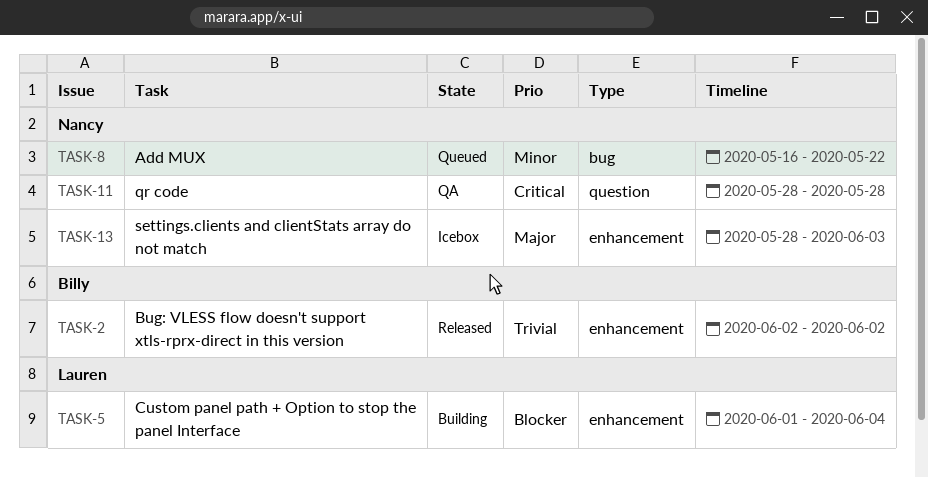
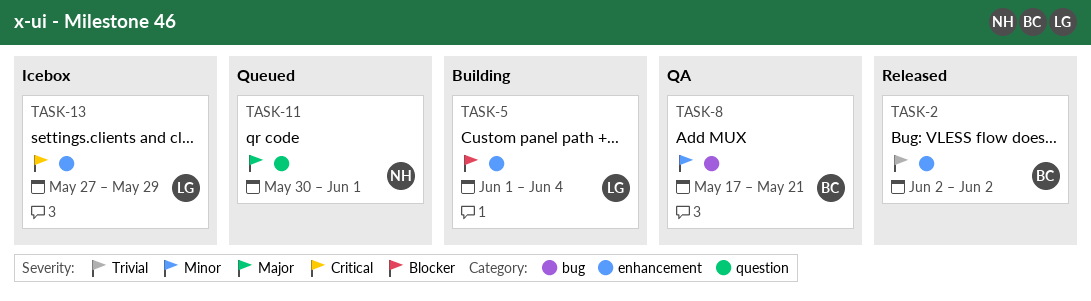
TASK-8, status: Queued -> QA
TASK-8, owner: Nancy -> Billy
TASK-8, start: May 16 -> May 17
TASK-8, due: May 22 -> May 21
TASK-11, status: QA -> Queued
TASK-11, priority: Critical -> Major
TASK-11, start: May 28 -> May 30
TASK-11, due: May 28 -> Jun 1
TASK-13, owner: Nancy -> Lauren
TASK-13, priority: Major -> Critical
TASK-13, start: May 28 -> May 27
TASK-13, due: Jun 3 -> May 29

